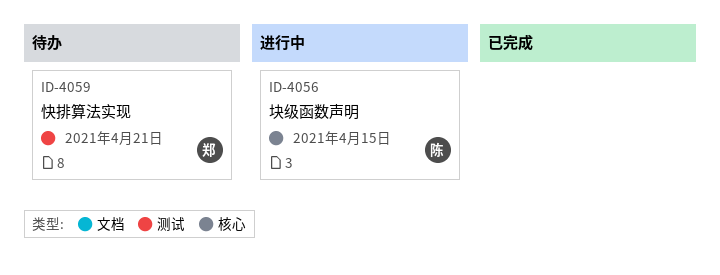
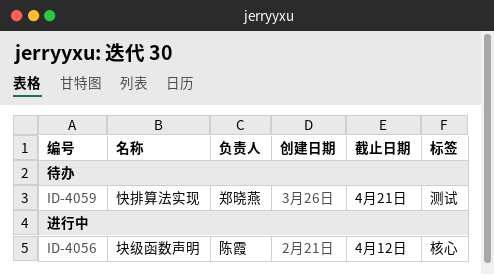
ID-4056, due: Apr 15 -> Apr 12

